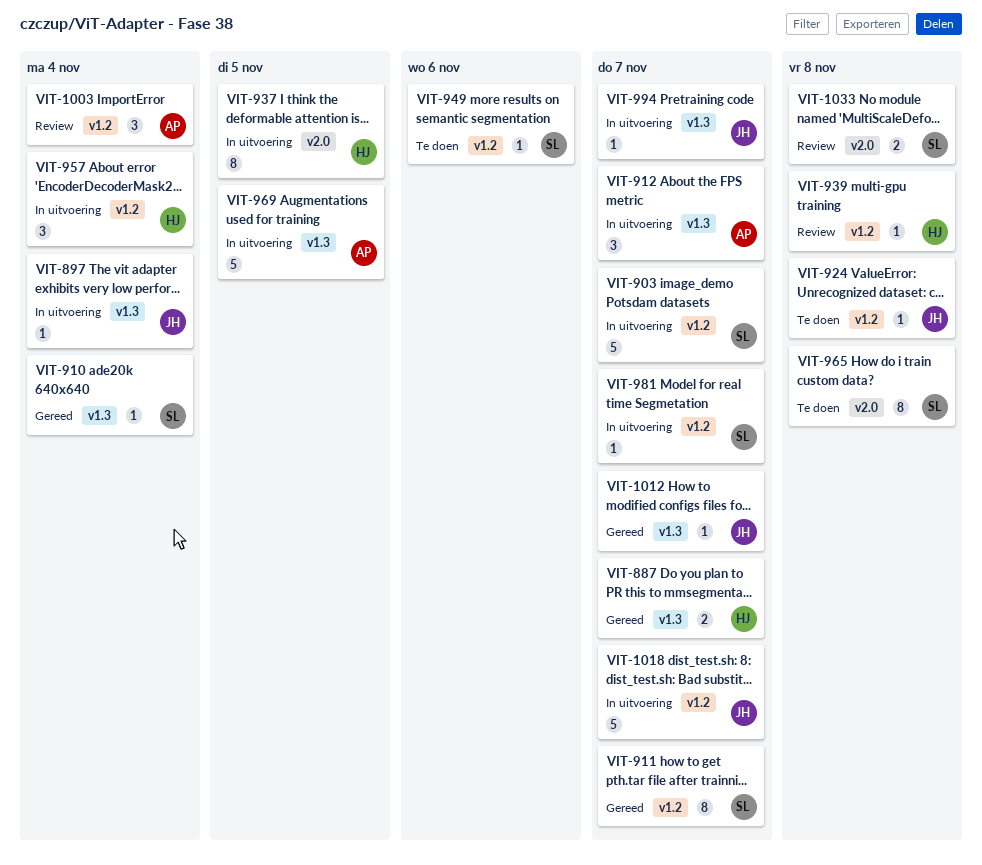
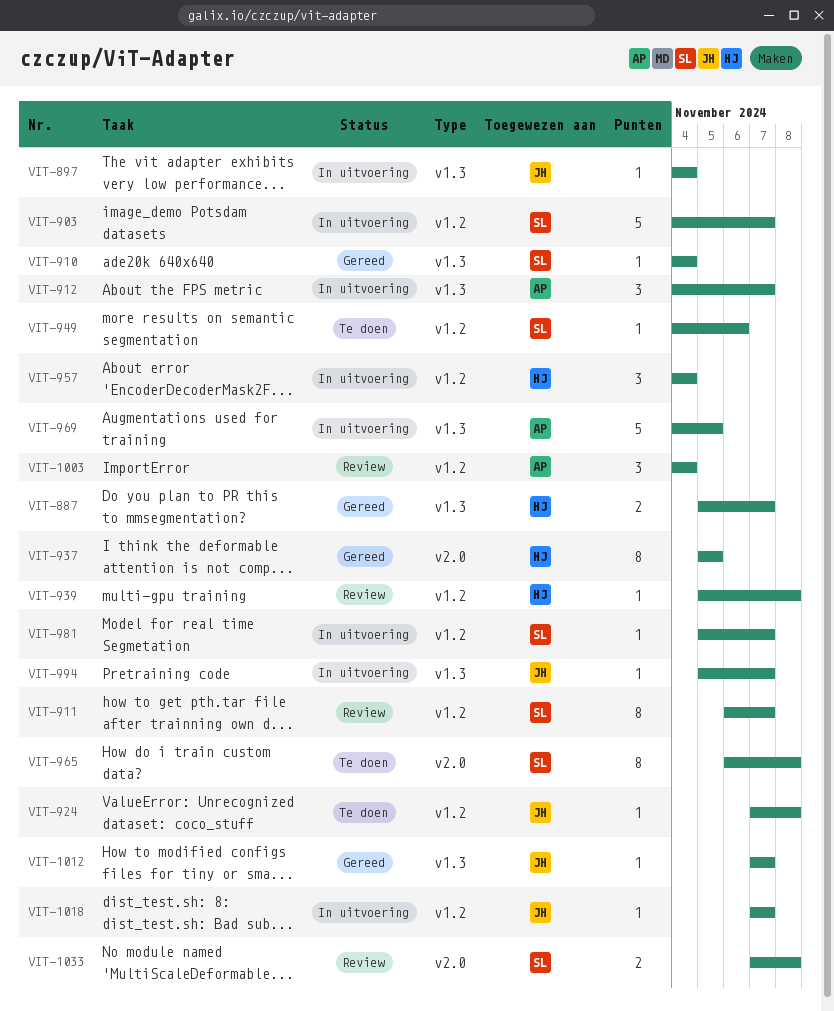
VIT-911, status: Gereed -> Review
VIT-937, status: In uitvoering -> Gereed
VIT-1018, estimate: 5 -> 1

